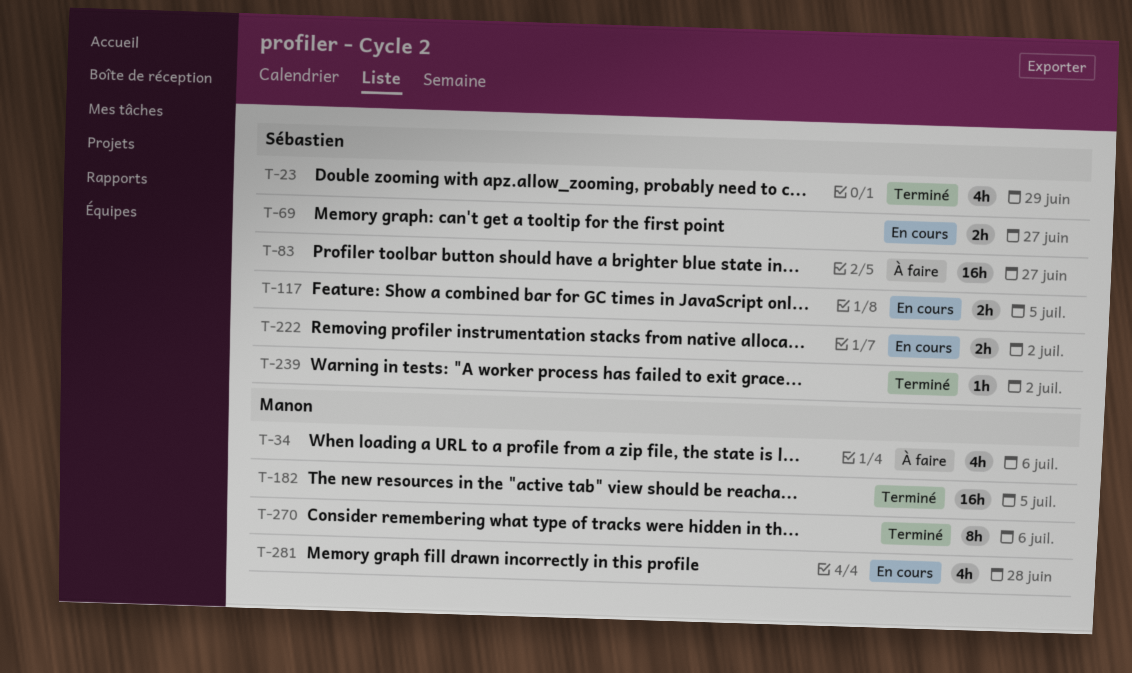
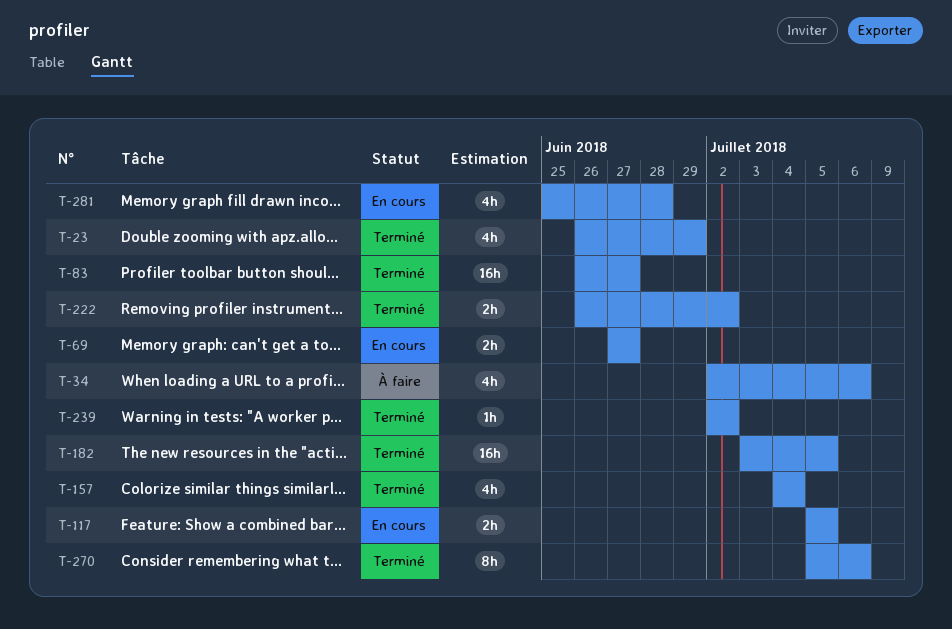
T-83, status: À faire -> Terminé
T-157: none -> present
T-222, status: En cours -> Terminé

